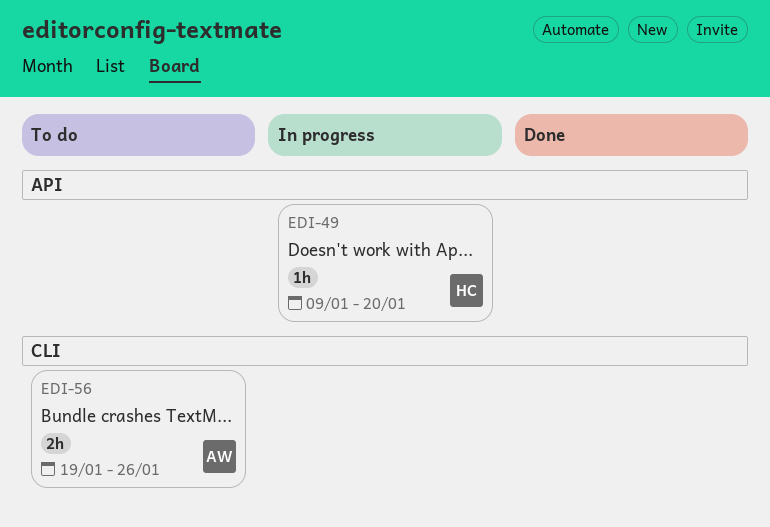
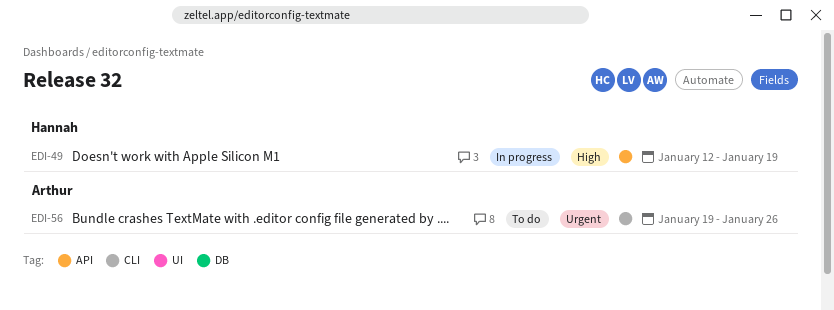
EDI-49, start: Jan 9 -> Jan 12
EDI-49, due: Jan 20 -> Jan 19

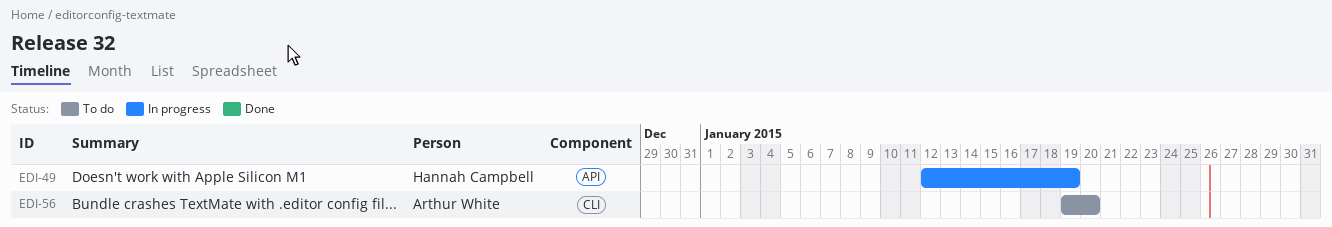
EDI-56, due: Jan 26 -> Jan 20

